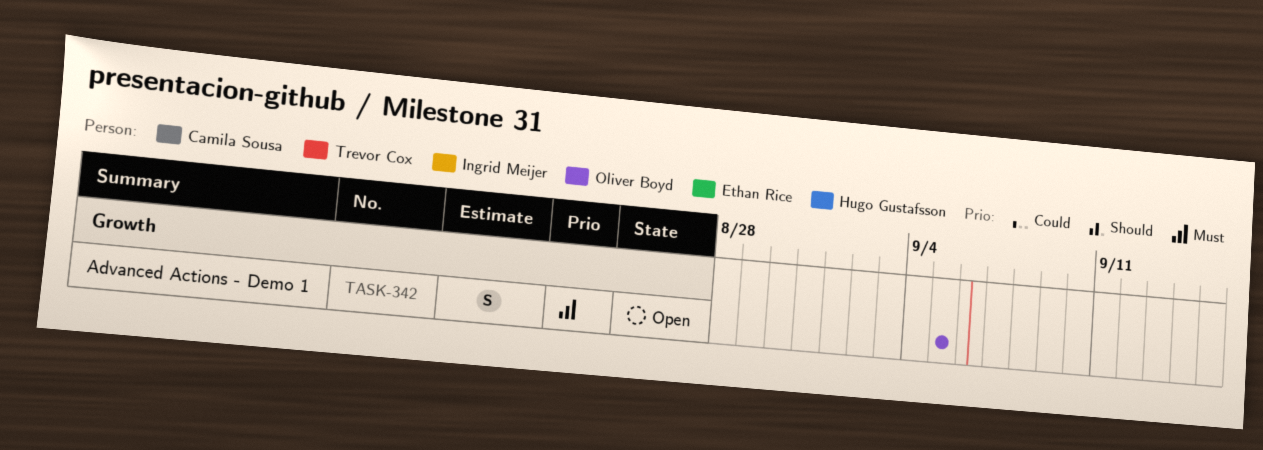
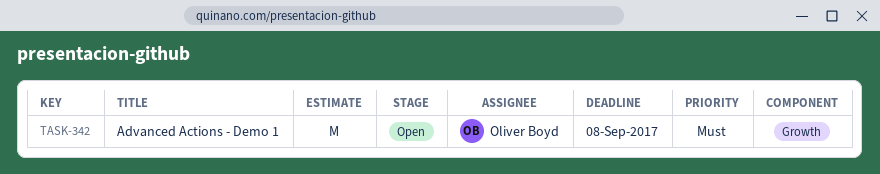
TASK-342, estimate: S -> M
TASK-342, due: Sep 5 -> Sep 8

